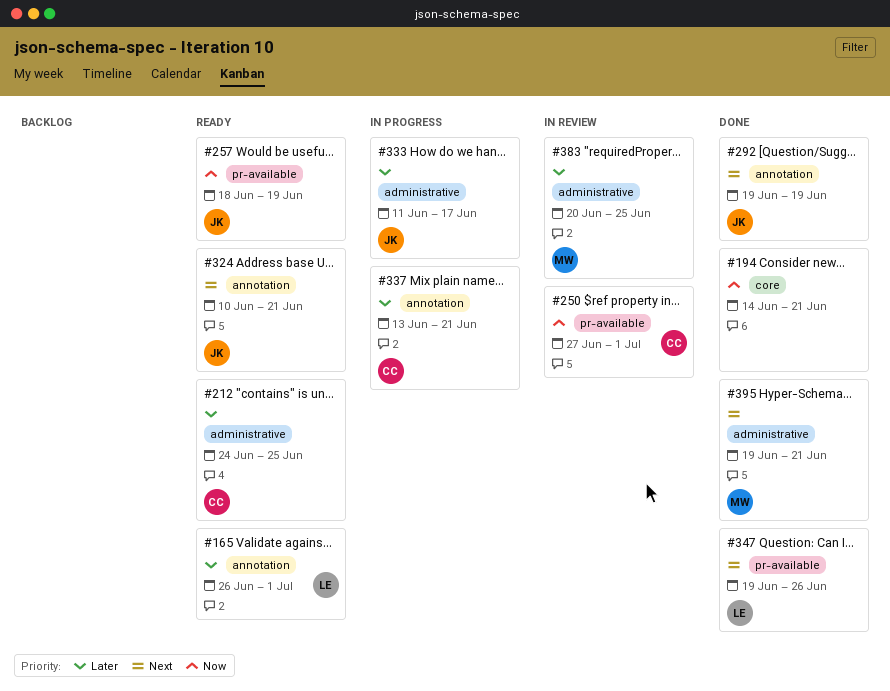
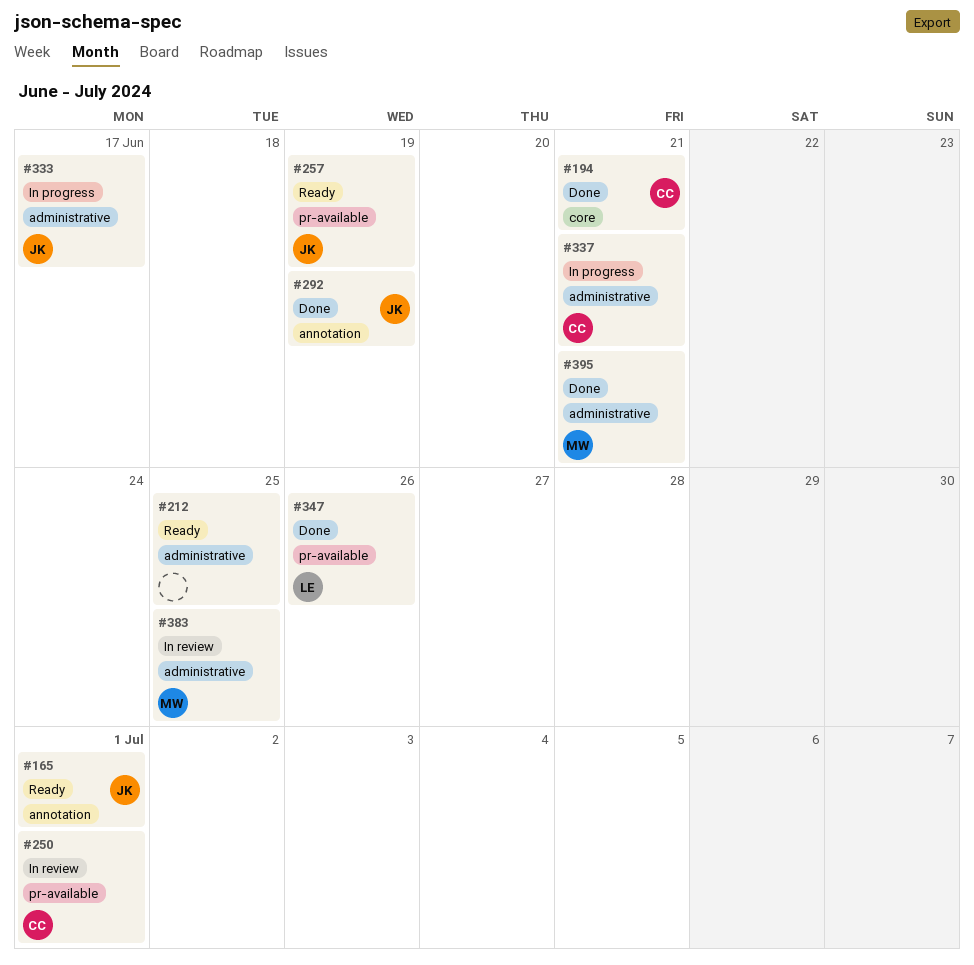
#165, owner: LE -> JK
#194, owner: none -> CC
#212, owner: CC -> none
#324: present -> none
#337, label: annotation -> administrative

